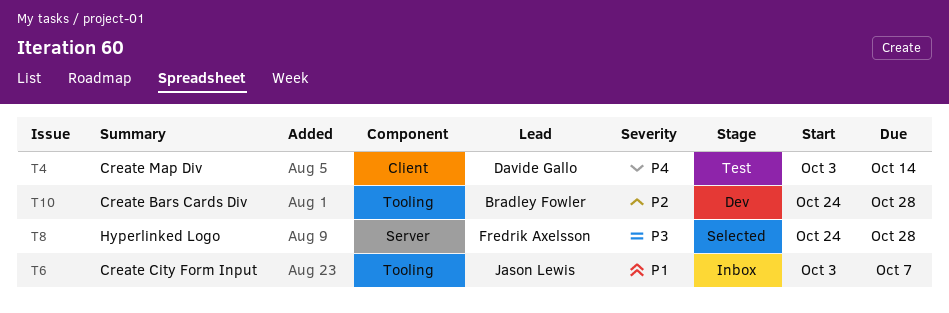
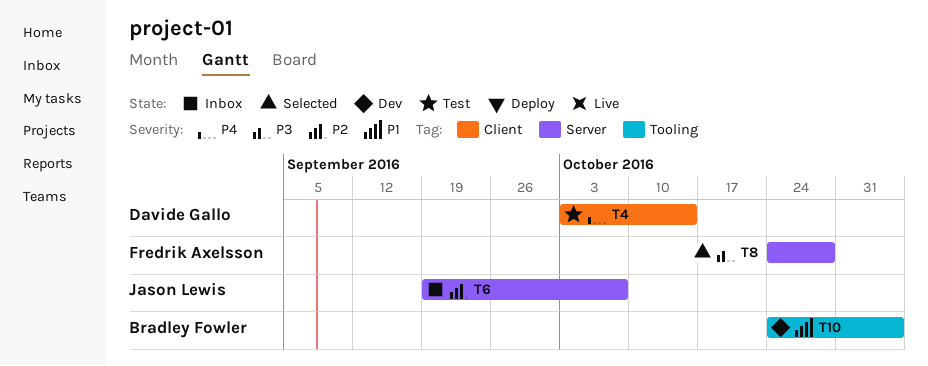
T6, priority: P1 -> P2
T6, label: Tooling -> Server
T6, start: Oct 3 -> Sep 19
T10, priority: P2 -> P1
T10, due: Oct 28 -> Nov 4

